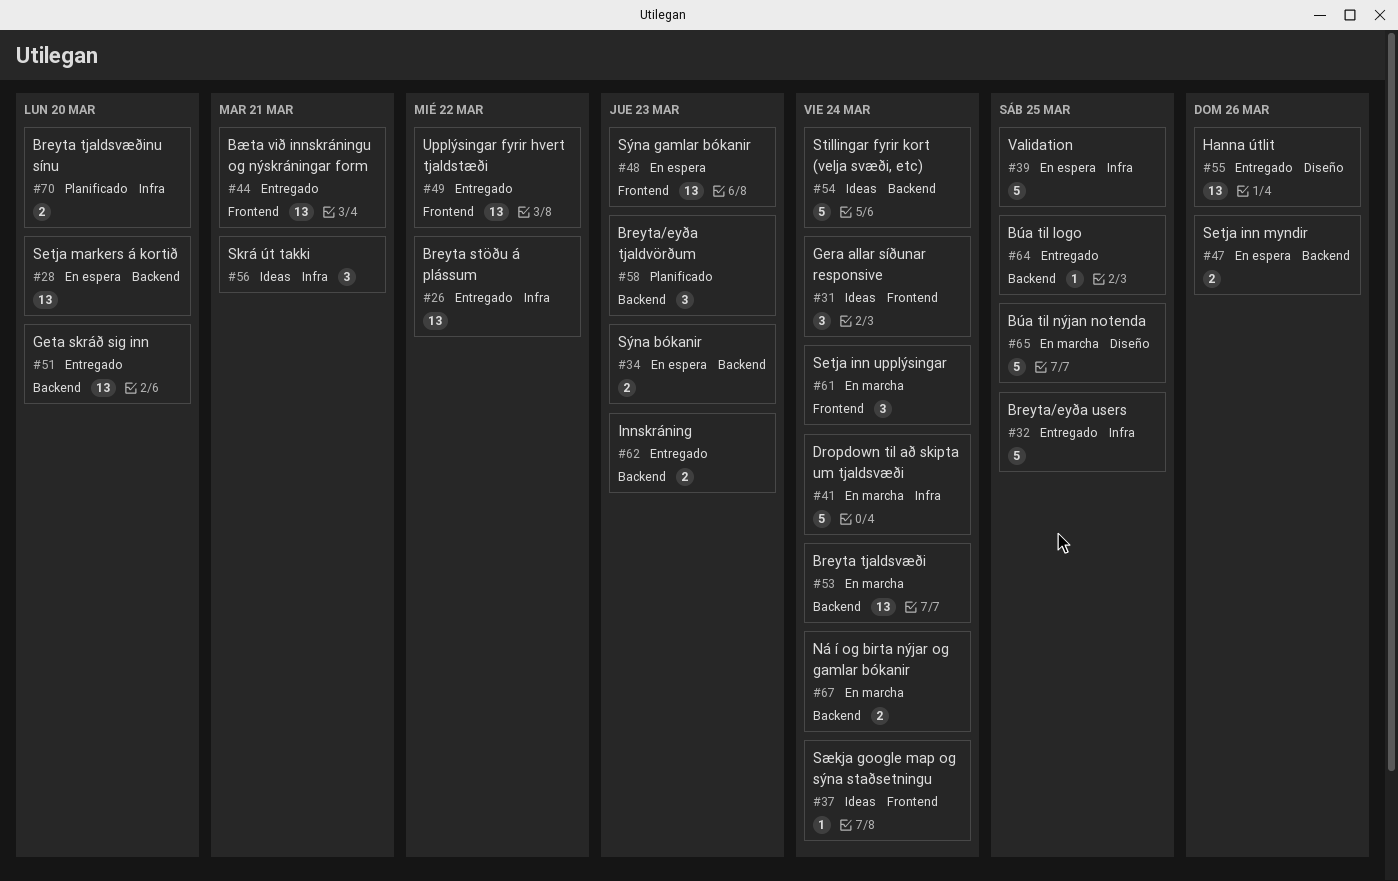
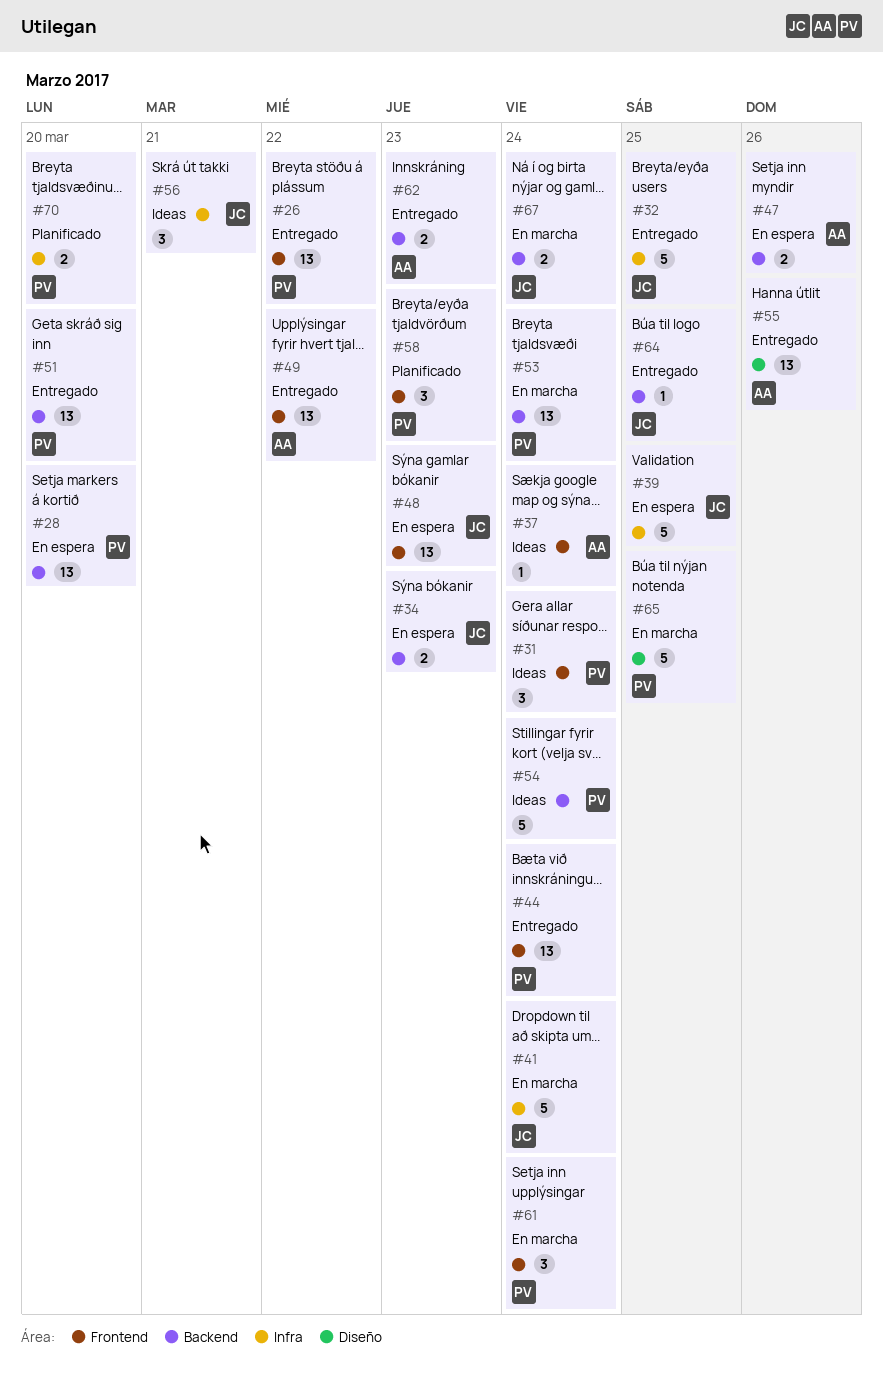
#26, label: Infra -> Frontend
#44, due: Mar 21 -> Mar 24
#58, label: Backend -> Frontend

